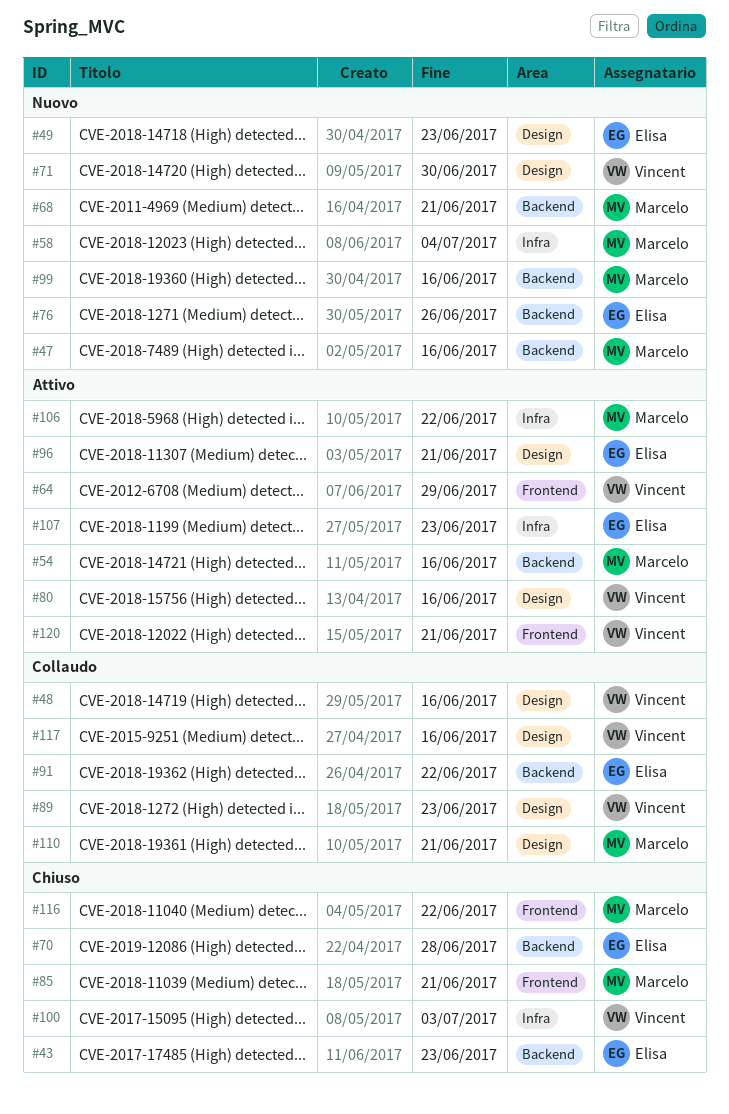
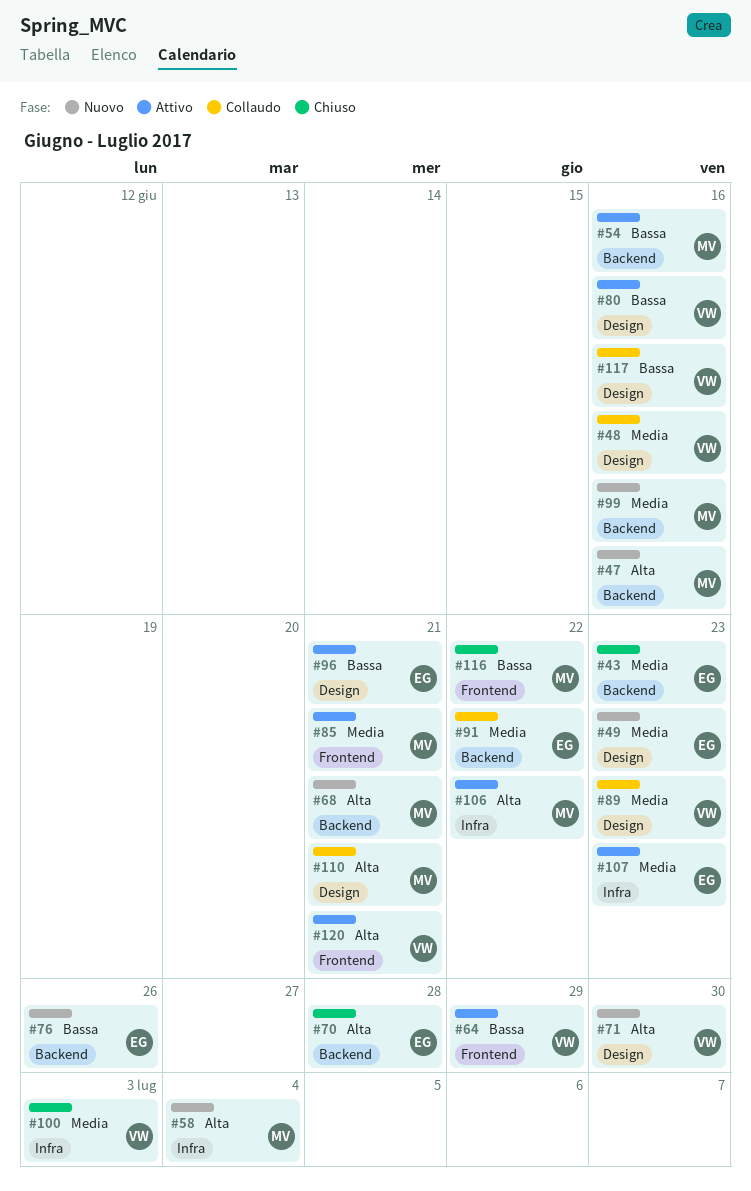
#85, status: Chiuso -> Attivo

